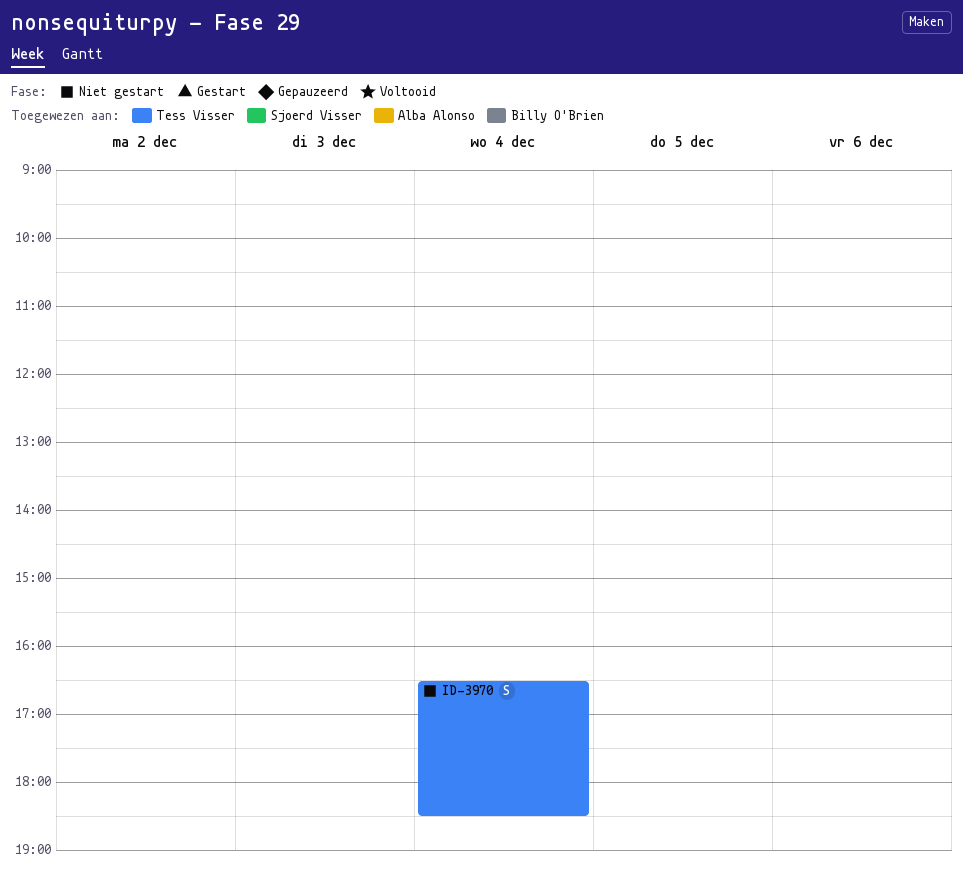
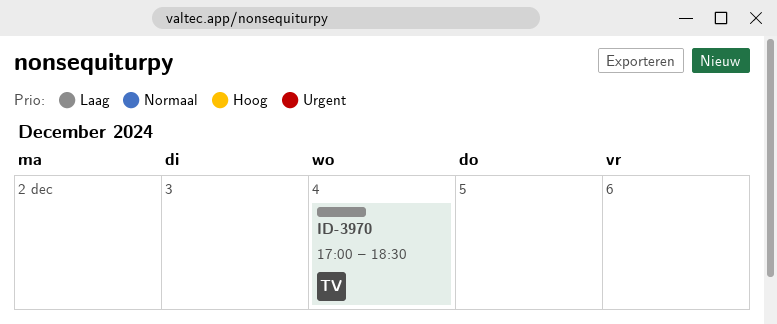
ID-3970, begins: 16:30 -> 17:00

